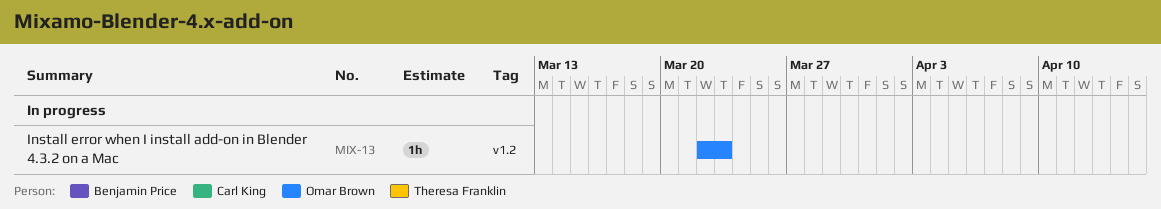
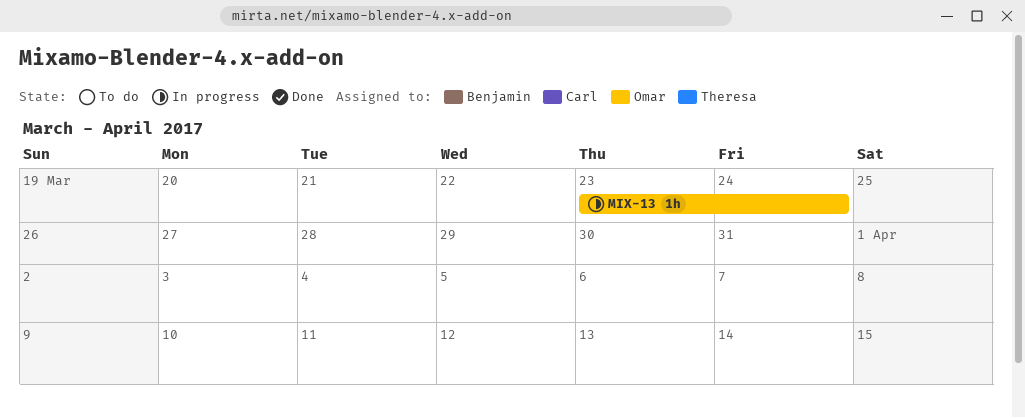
MIX-13, start: Mar 22 -> Mar 23
MIX-13, due: Mar 23 -> Mar 24

